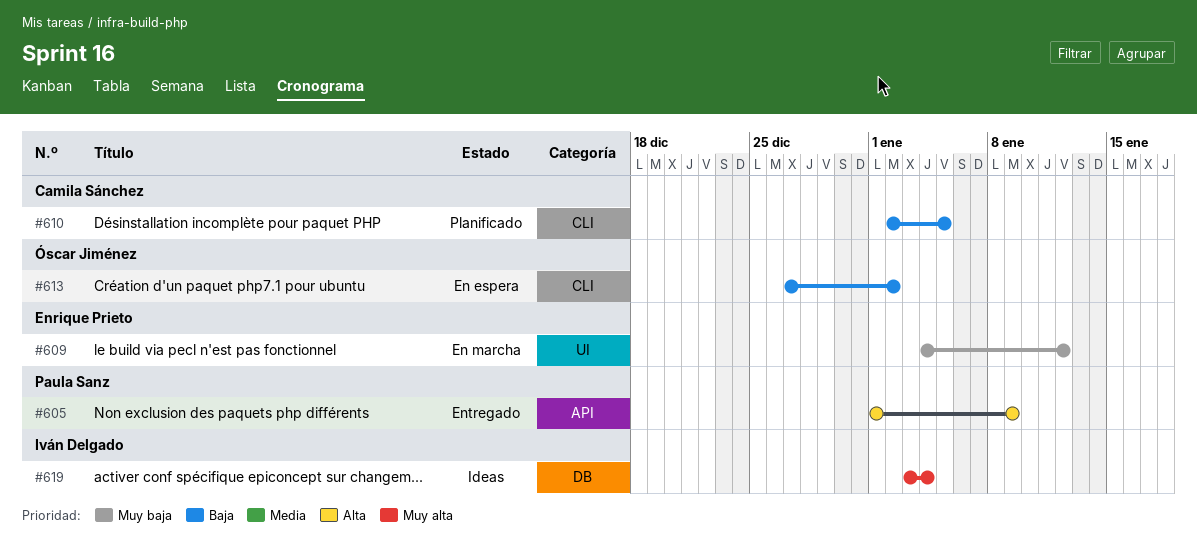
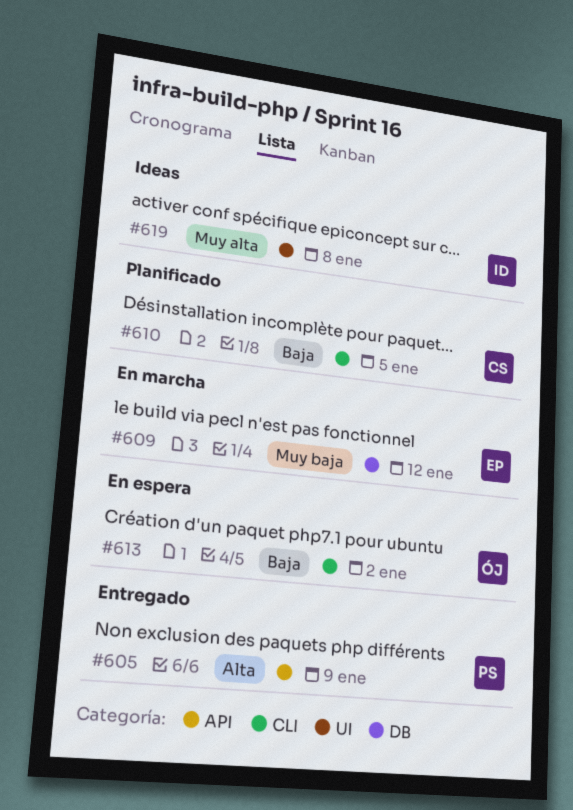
#609, label: UI -> DB
#619, label: DB -> UI
#619, due: Jan 4 -> Jan 8

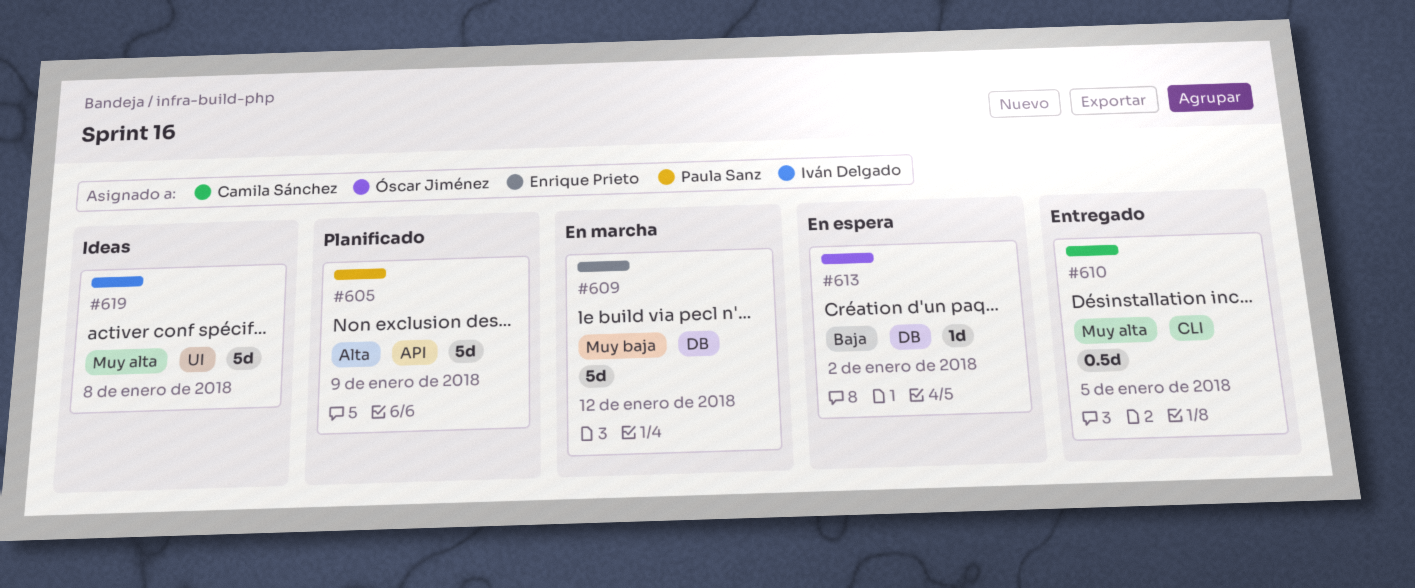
#605, status: Entregado -> Planificado
#610, status: Planificado -> Entregado
#610, priority: Baja -> Muy alta
#613, label: CLI -> DB

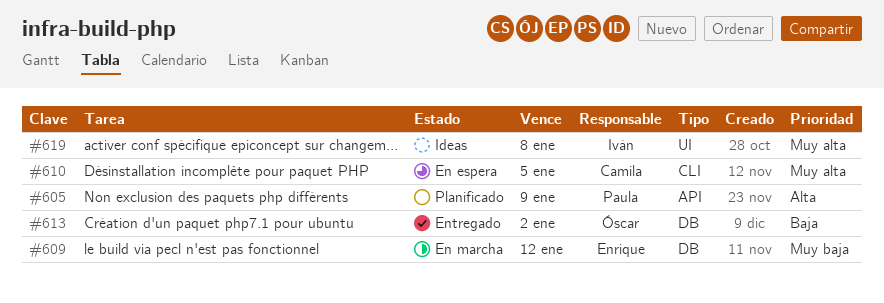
#610, status: Entregado -> En espera
#613, status: En espera -> Entregado

